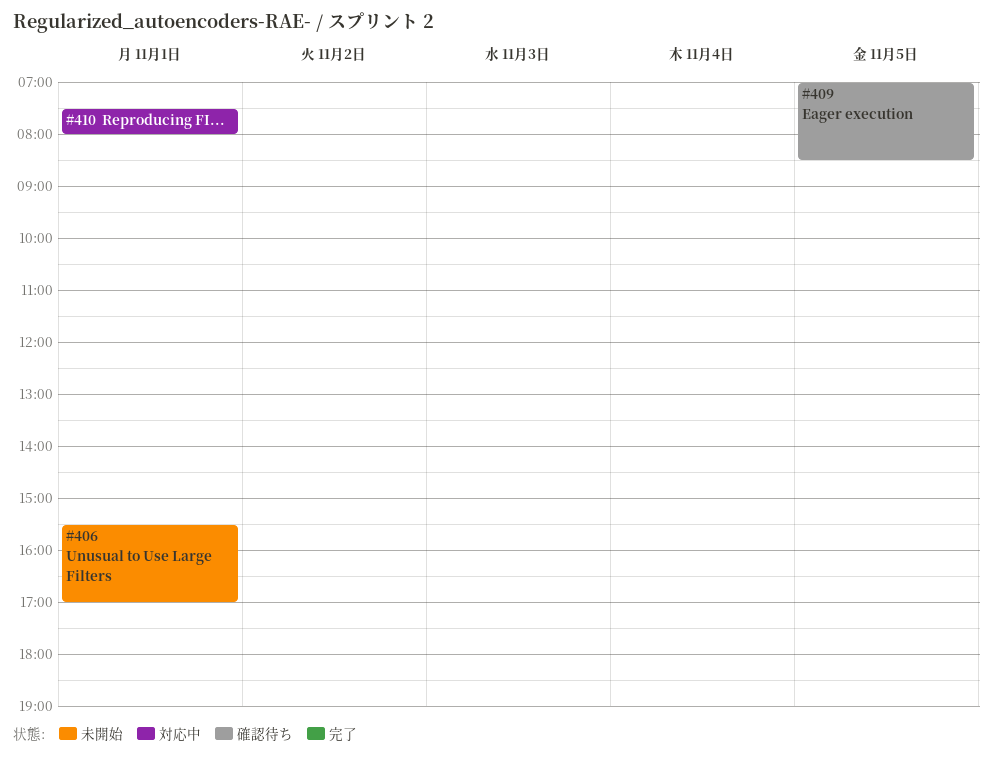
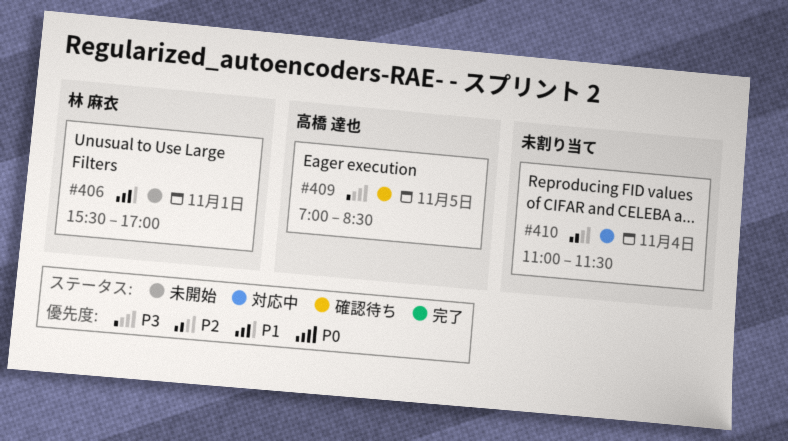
#410, day: Nov 1 -> Nov 4
#410, begins: 07:30 -> 11:00
#410, ends: 08:00 -> 11:30

